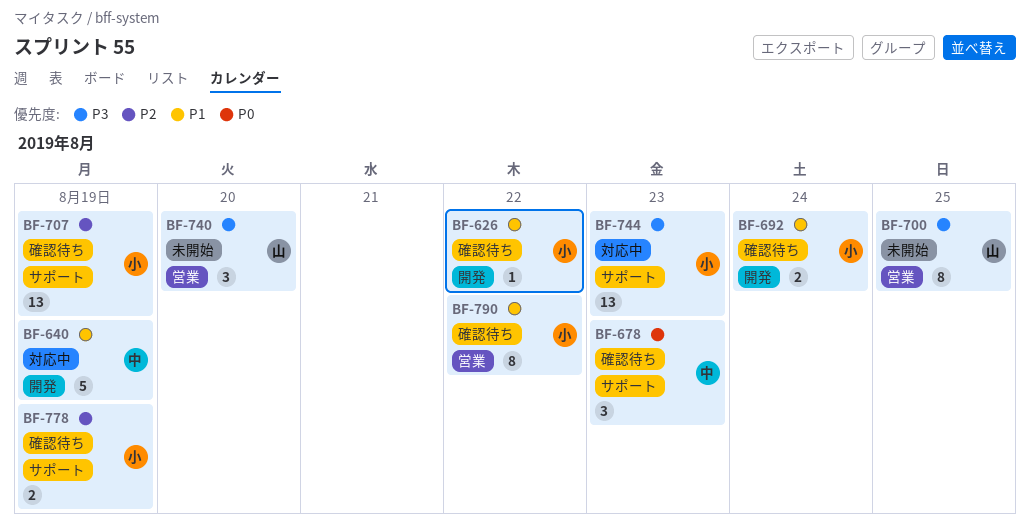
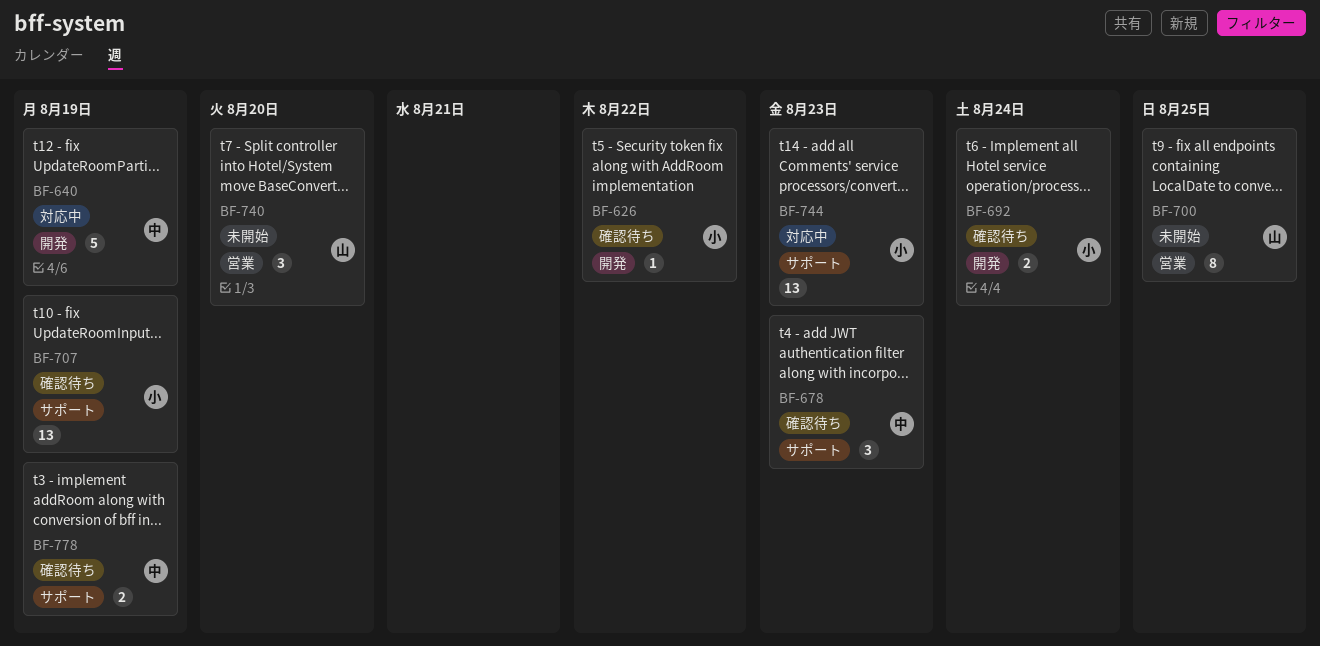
BF-778, owner: 小 -> 中
BF-790: present -> none

